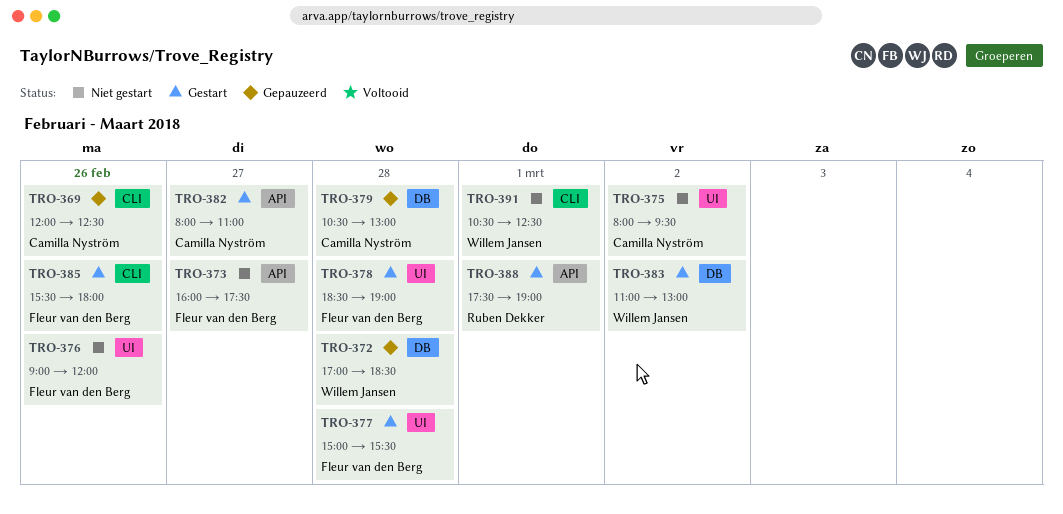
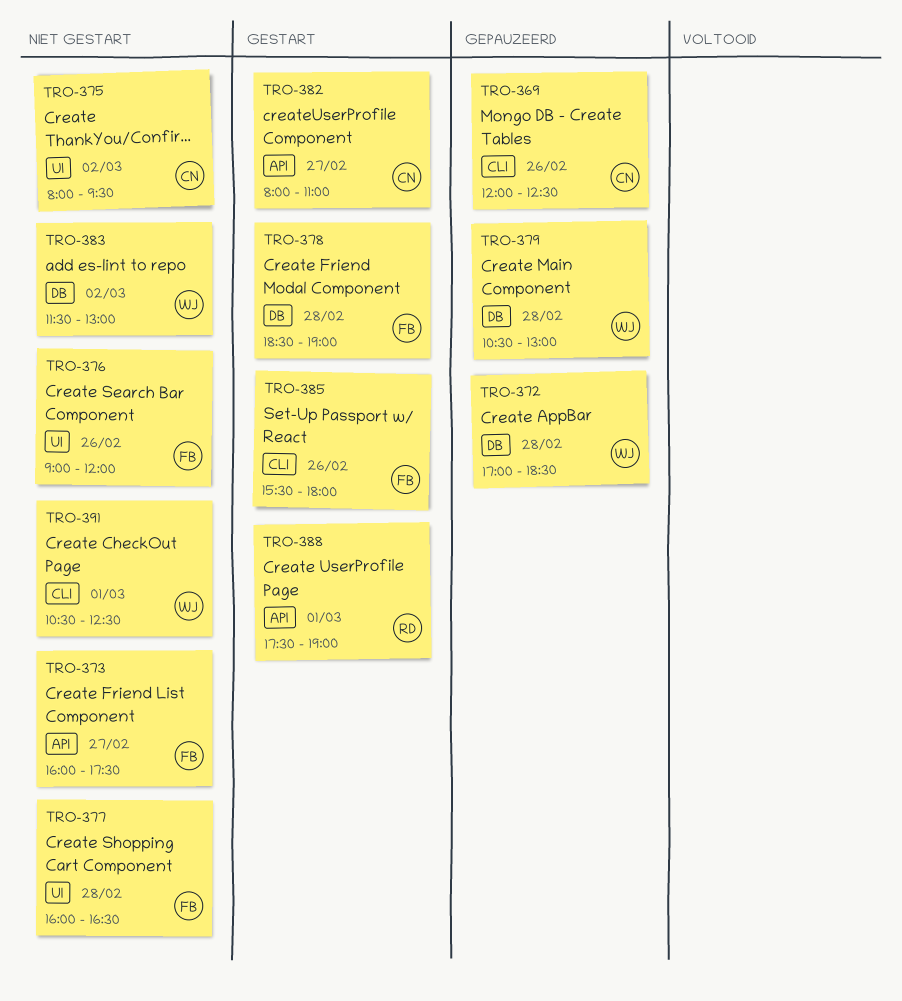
TRO-377, status: Gestart -> Niet gestart
TRO-377, begins: 15:00 -> 16:00
TRO-377, ends: 15:30 -> 16:30
TRO-378, label: UI -> DB
TRO-379, owner: Camilla Nyström -> Willem Jansen
TRO-383, status: Gestart -> Niet gestart
TRO-383, begins: 11:00 -> 11:30

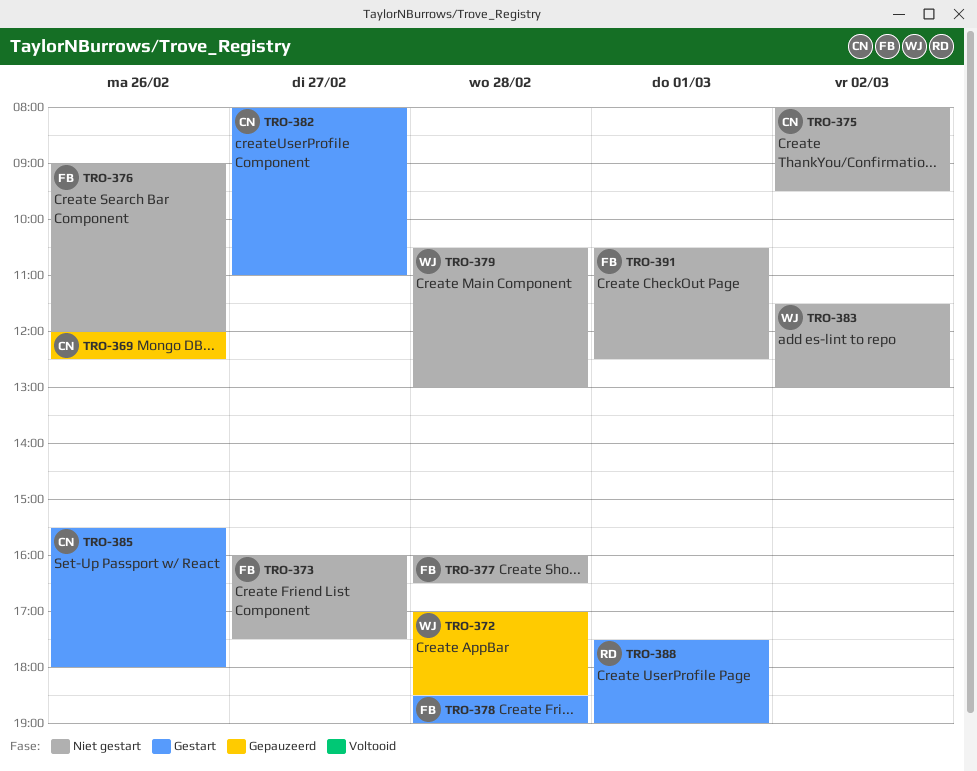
TRO-379, status: Gepauzeerd -> Niet gestart
TRO-385, owner: FB -> CN
TRO-391, owner: WJ -> FB

